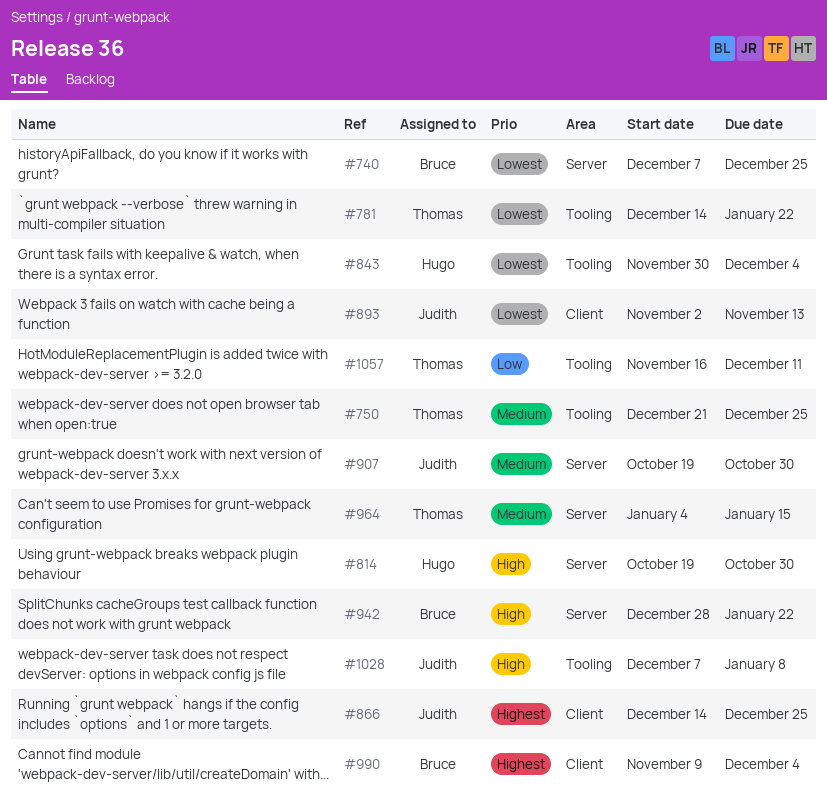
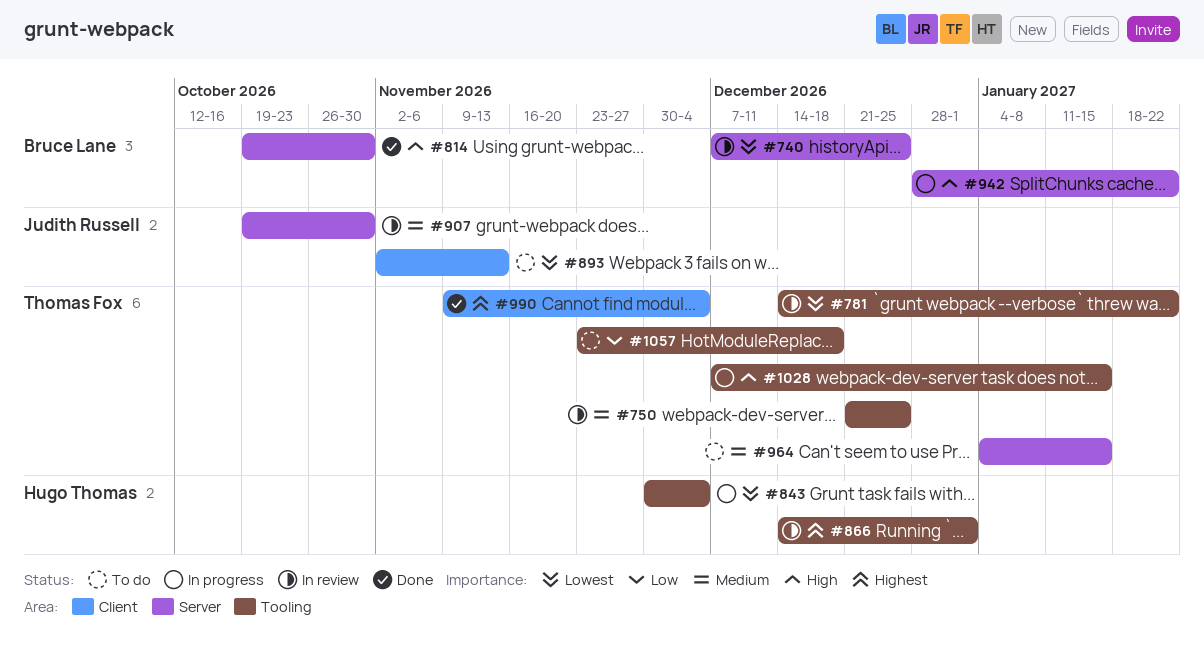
#814, owner: Hugo Thomas -> Bruce Lane
#866, owner: Judith Russell -> Hugo Thomas
#866, label: Client -> Tooling
#866, due: Dec 25 -> Jan 1
#990, owner: Bruce Lane -> Thomas Fox
#1028, owner: Judith Russell -> Thomas Fox
#1028, due: Jan 8 -> Jan 15
#1057, start: Nov 16 -> Nov 23
#1057, due: Dec 11 -> Dec 18

